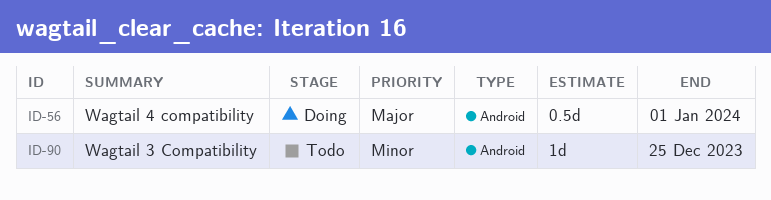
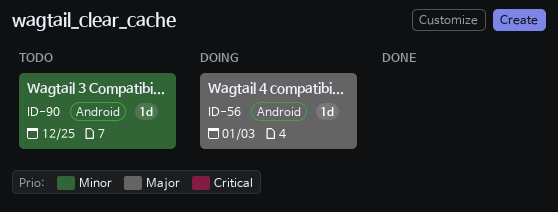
ID-56, estimate: 0.5d -> 1d
ID-56, due: Jan 1 -> Jan 3

